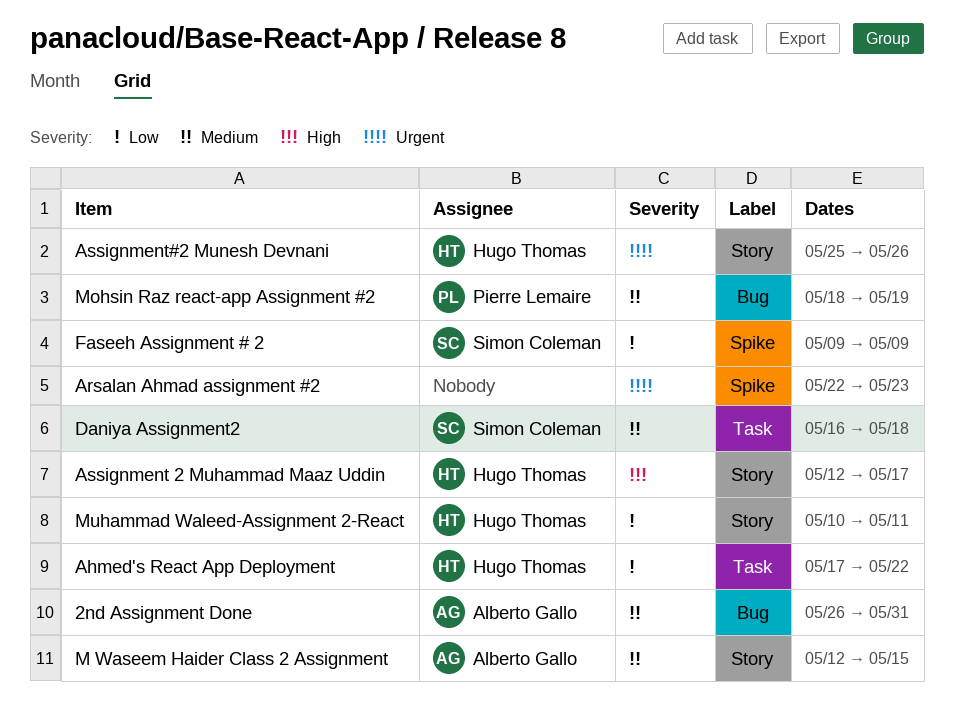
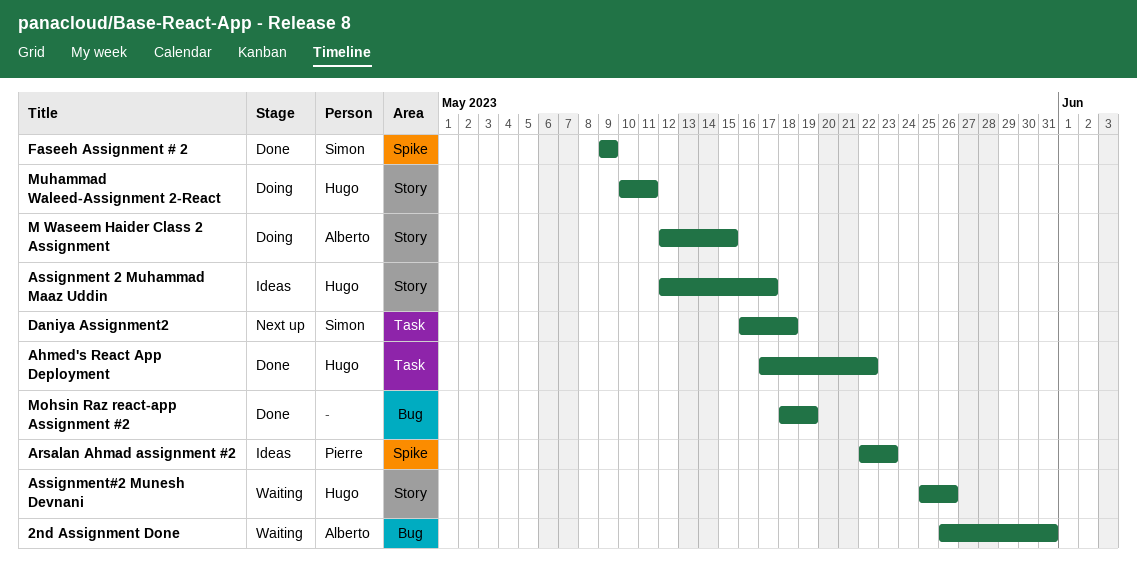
Arsalan Ahmad assignment #2, owner: none -> Pierre Lemaire
Mohsin Raz react-app Assignment #2, owner: Pierre Lemaire -> none

